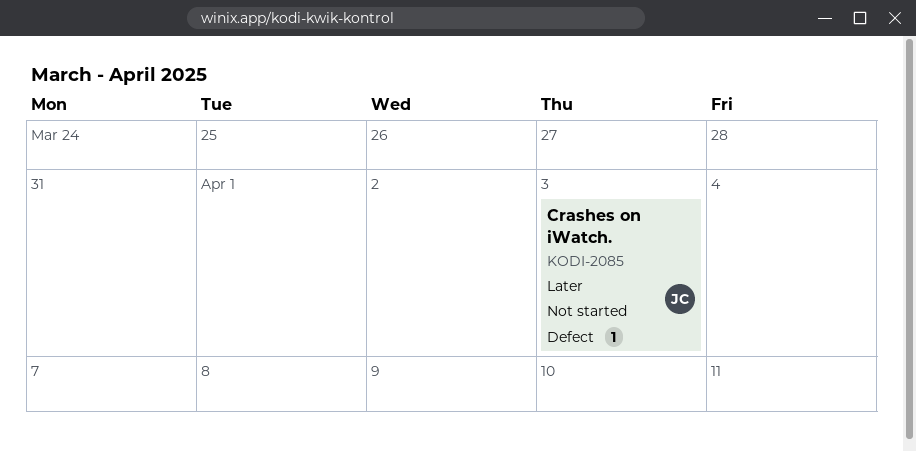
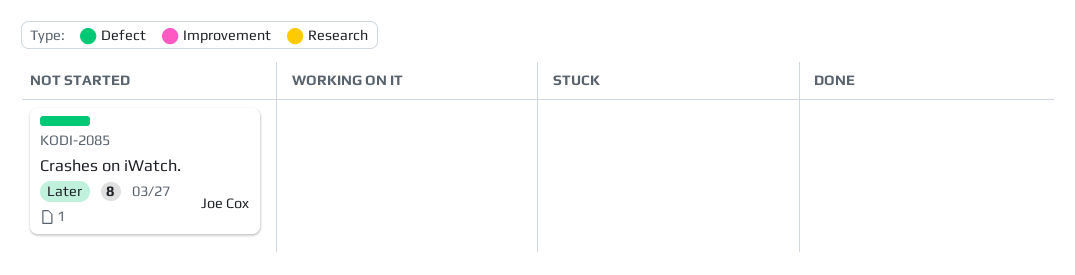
KODI-2085, estimate: 1 -> 8
KODI-2085, due: Apr 3 -> Mar 27

